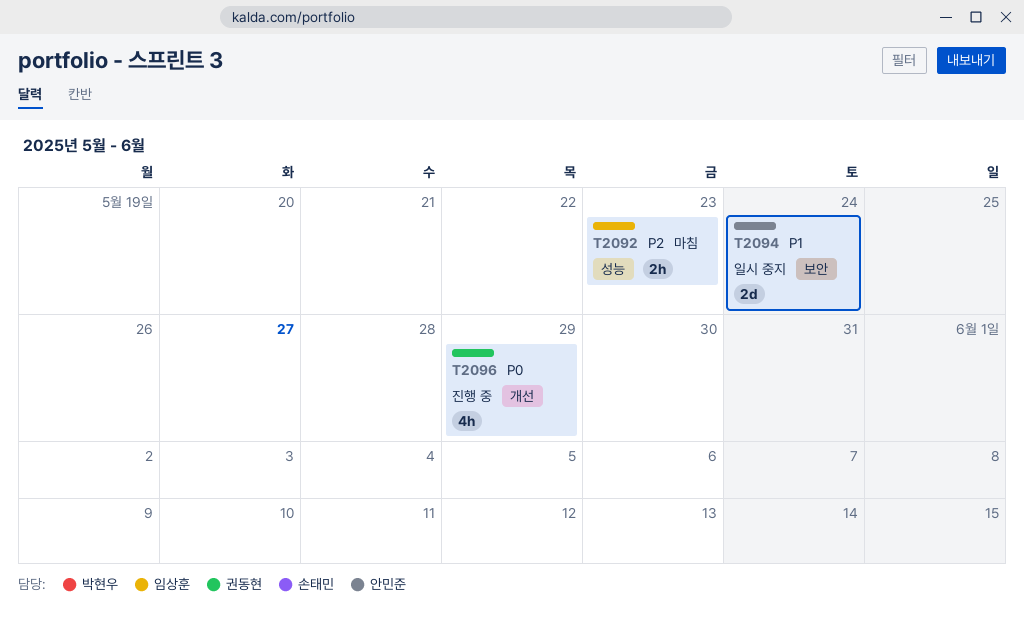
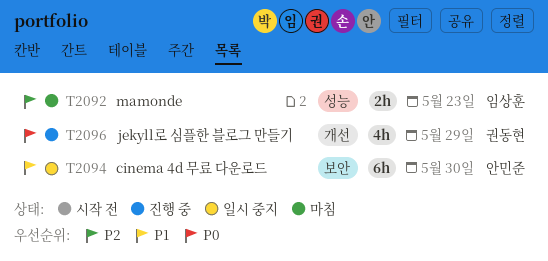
T2094, estimate: 2d -> 6h
T2094, due: May 24 -> May 30

